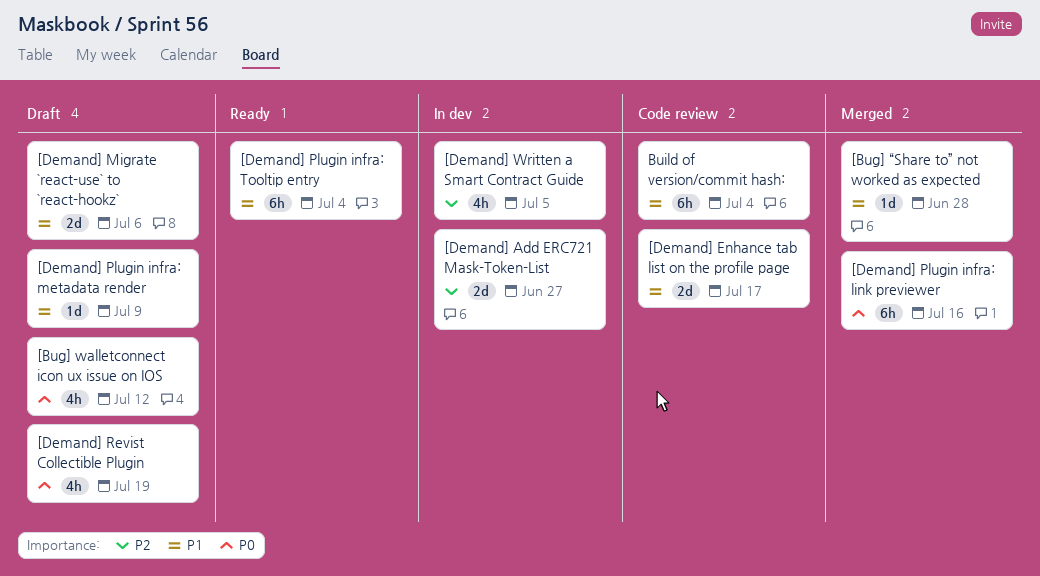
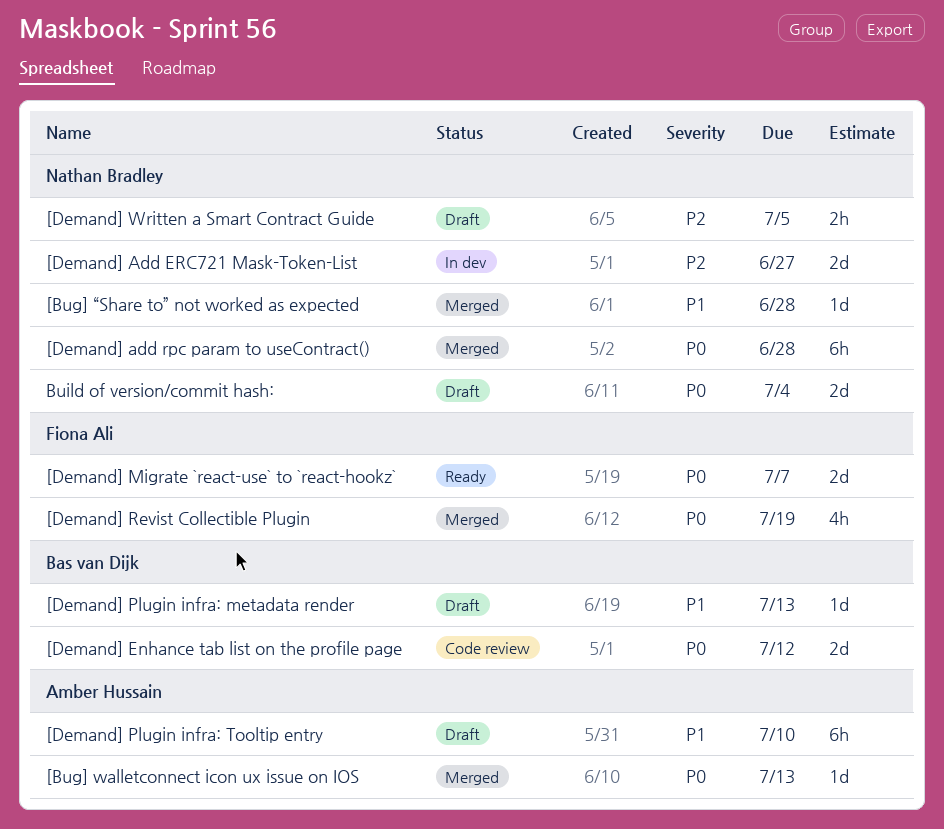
[Bug] walletconnect icon ux issue on IOS, status: Draft -> Merged
[Bug] walletconnect icon ux issue on IOS, estimate: 4h -> 1d
[Bug] walletconnect icon ux issue on IOS, due: Jul 12 -> Jul 13
[Demand] add rpc param to useContract(): none -> present
[Demand] Enhance tab list on the profile page, priority: P1 -> P0
[Demand] Enhance tab list on the profile page, due: Jul 17 -> Jul 12
[Demand] Migrate `react-use` to `react-hookz`, status: Draft -> Ready
[Demand] Migrate `react-use` to `react-hookz`, priority: P1 -> P0
[Demand] Migrate `react-use` to `react-hookz`, due: Jul 6 -> Jul 7
[Demand] Plugin infra: link previewer: present -> none
[Demand] Plugin infra: metadata render, due: Jul 9 -> Jul 13
[Demand] Plugin infra: Tooltip entry, status: Ready -> Draft
[Demand] Plugin infra: Tooltip entry, due: Jul 4 -> Jul 10
[Demand] Revist Collectible Plugin, status: Draft -> Merged
[Demand] Written a Smart Contract Guide, status: In dev -> Draft
[Demand] Written a Smart Contract Guide, estimate: 4h -> 2h
Build of version/commit hash:, status: Code review -> Draft
Build of version/commit hash:, priority: P1 -> P0
Build of version/commit hash:, estimate: 6h -> 2d

